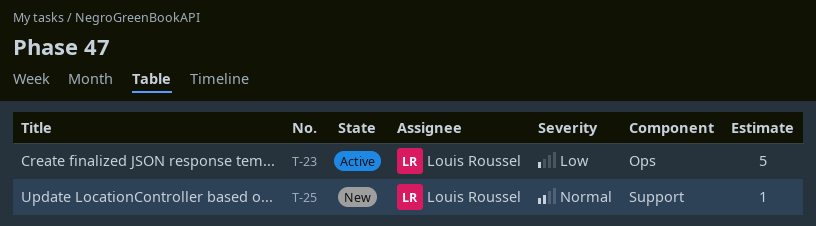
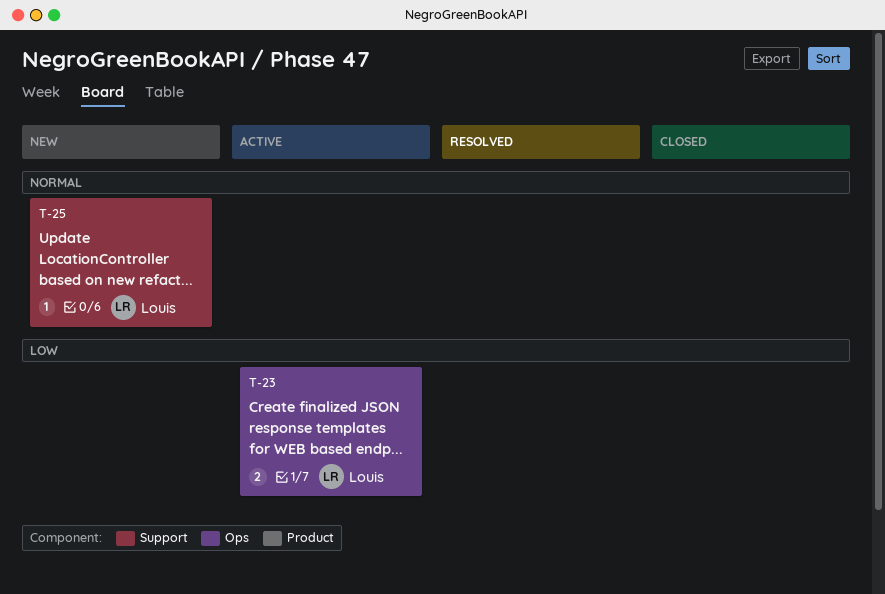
T-23, estimate: 5 -> 2

